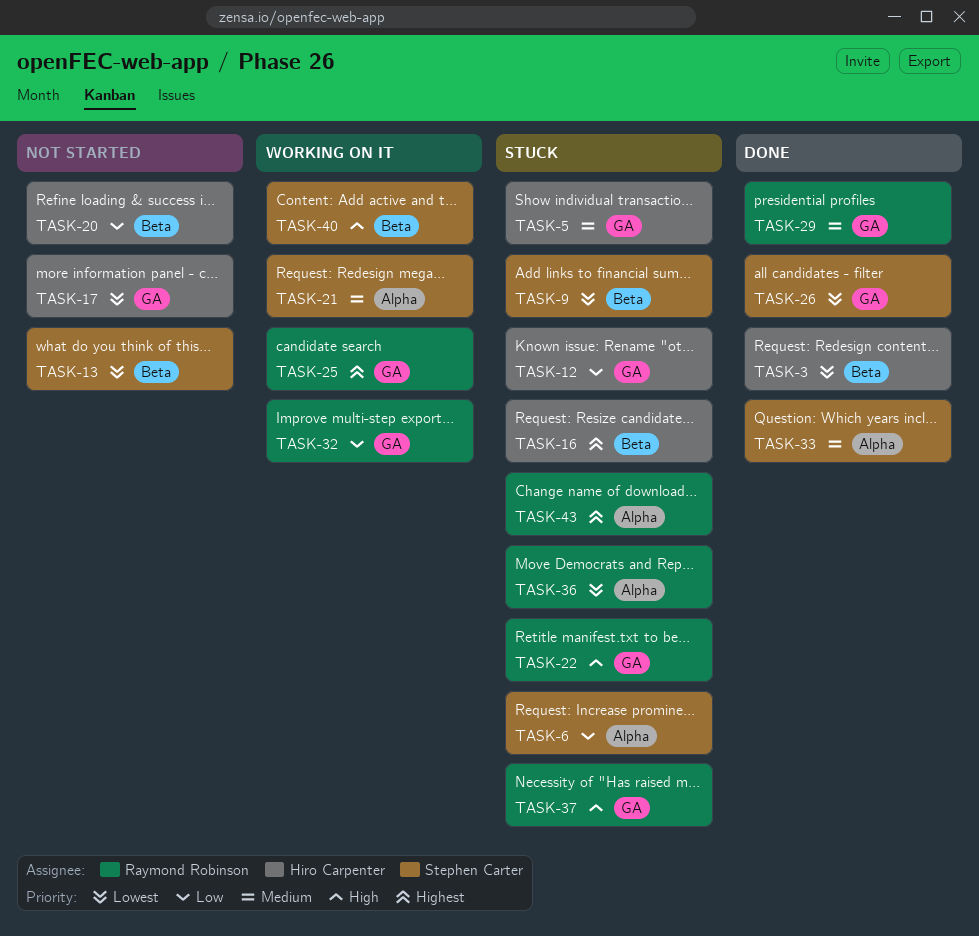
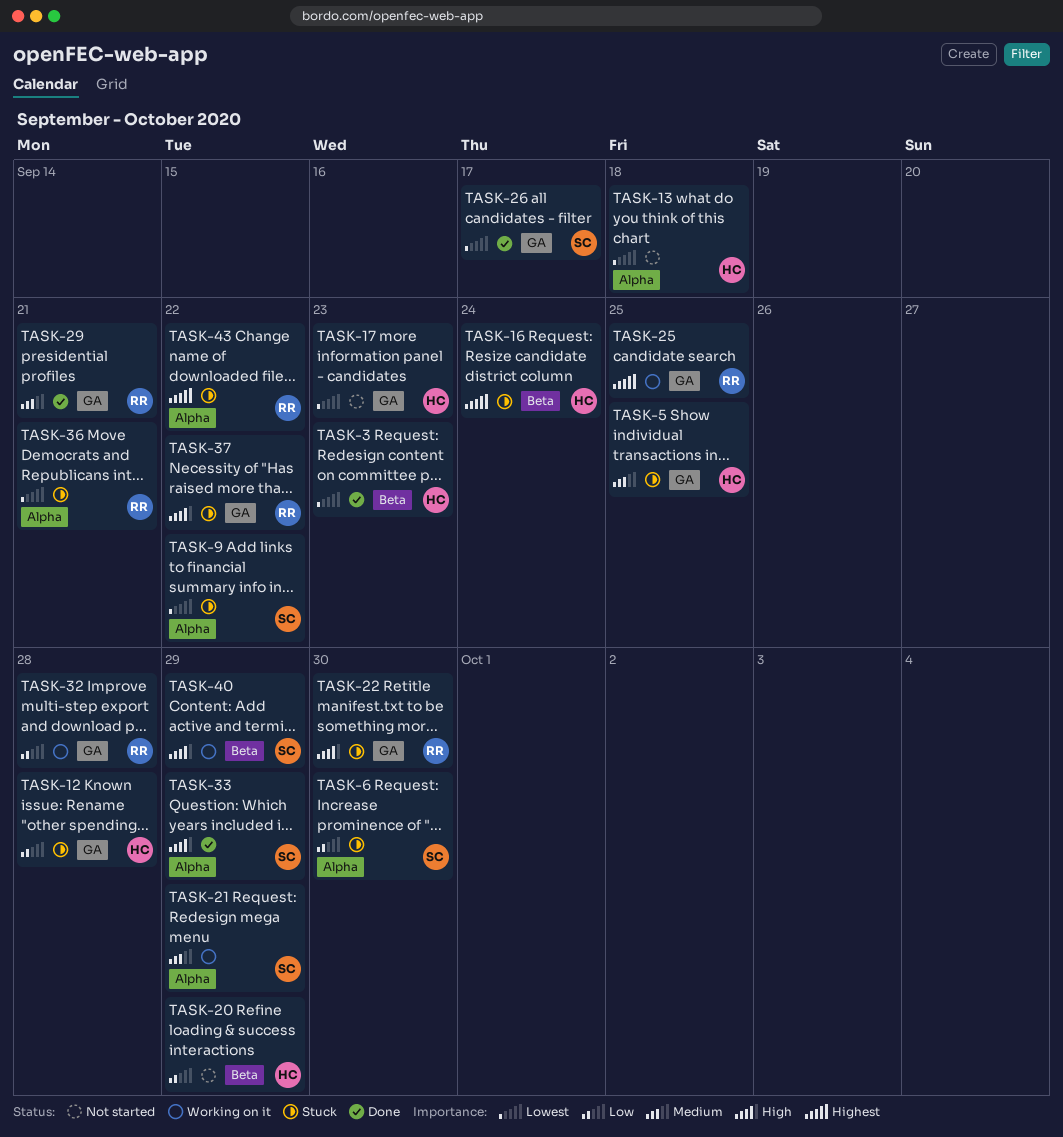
TASK-9, label: Beta -> Alpha
TASK-13, owner: Stephen Carter -> Hiro Carpenter
TASK-13, label: Beta -> Alpha
TASK-33, priority: Medium -> High

